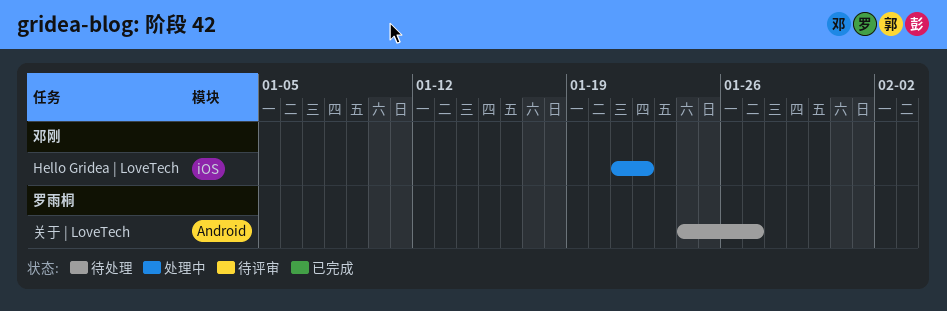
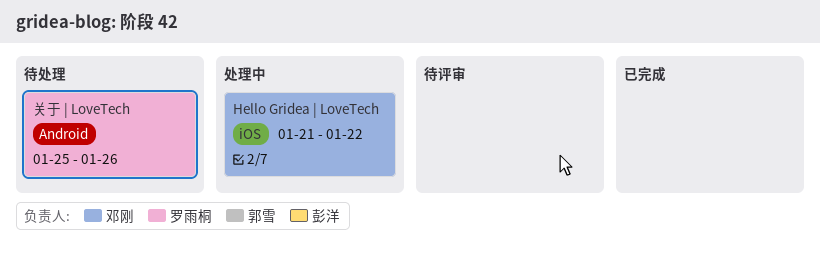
关于 | LoveTech, start: Jan 24 -> Jan 25
关于 | LoveTech, due: Jan 27 -> Jan 26

